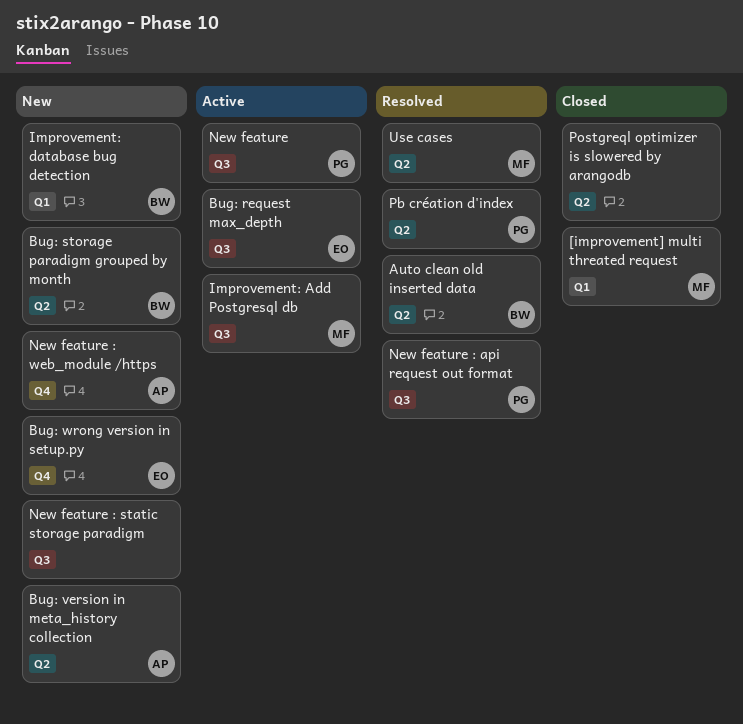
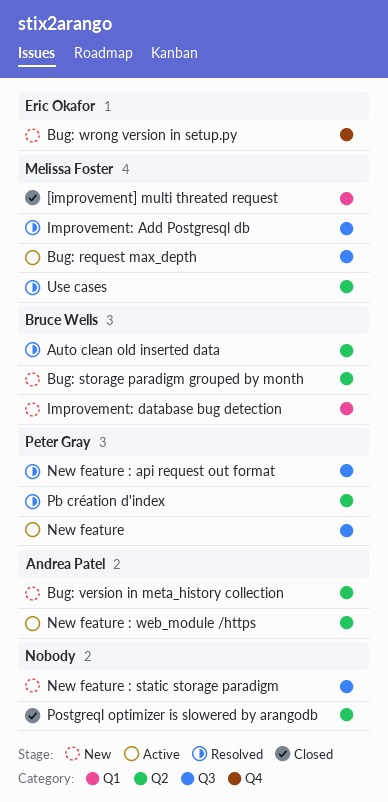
Bug: request max_depth, owner: Eric Okafor -> Melissa Foster
Improvement: Add Postgresql db, status: Active -> Resolved
New feature : web_module /https, status: New -> Active
New feature : web_module /https, label: Q4 -> Q2

